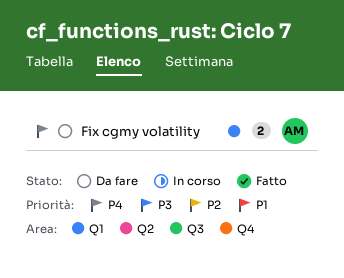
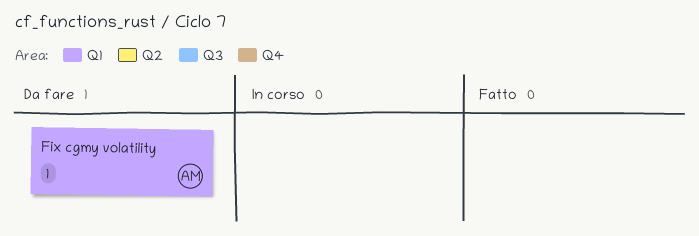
Fix cgmy volatility, estimate: 2 -> 1

